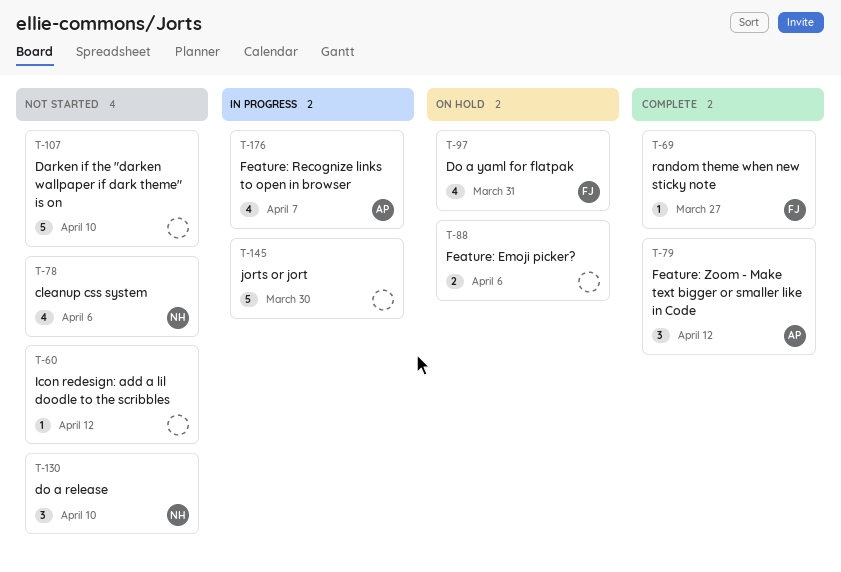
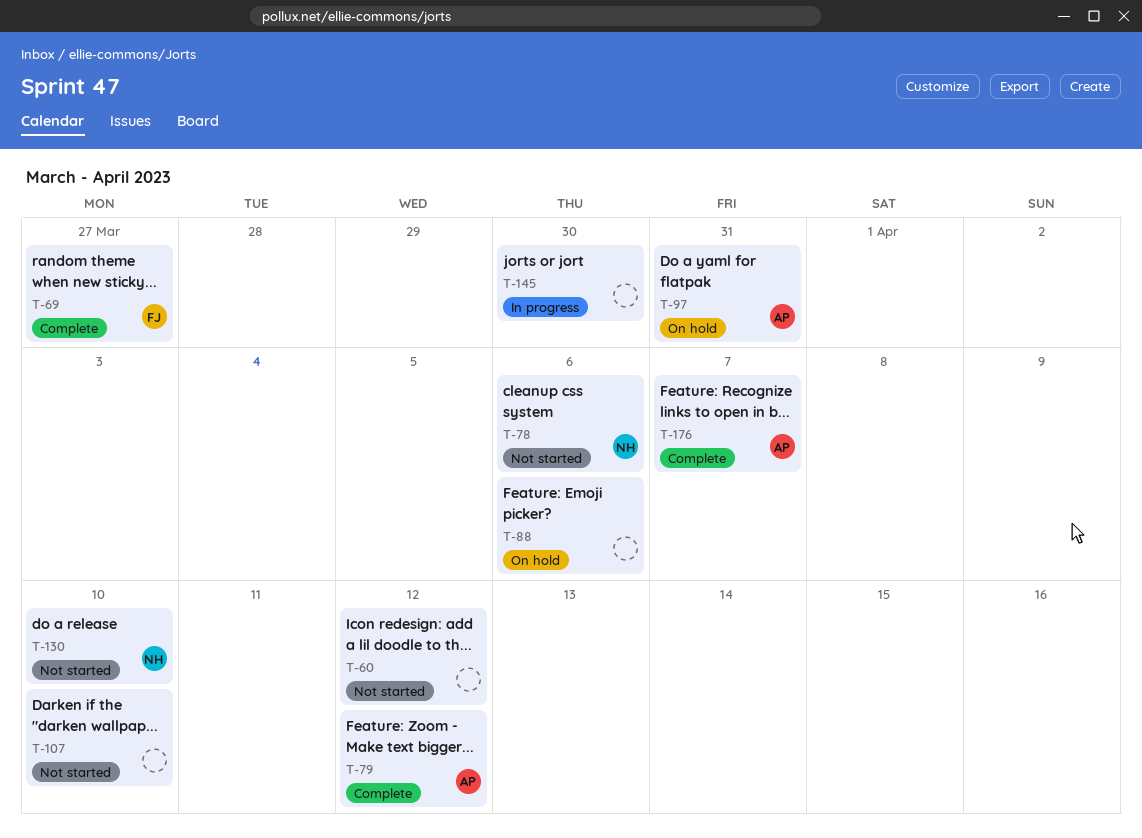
T-97, owner: FJ -> AP
T-176, status: In progress -> Complete

